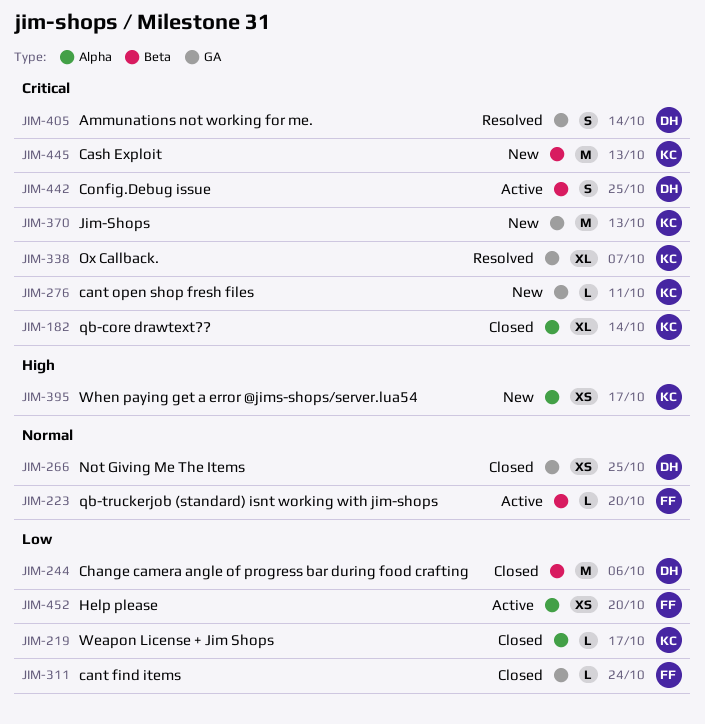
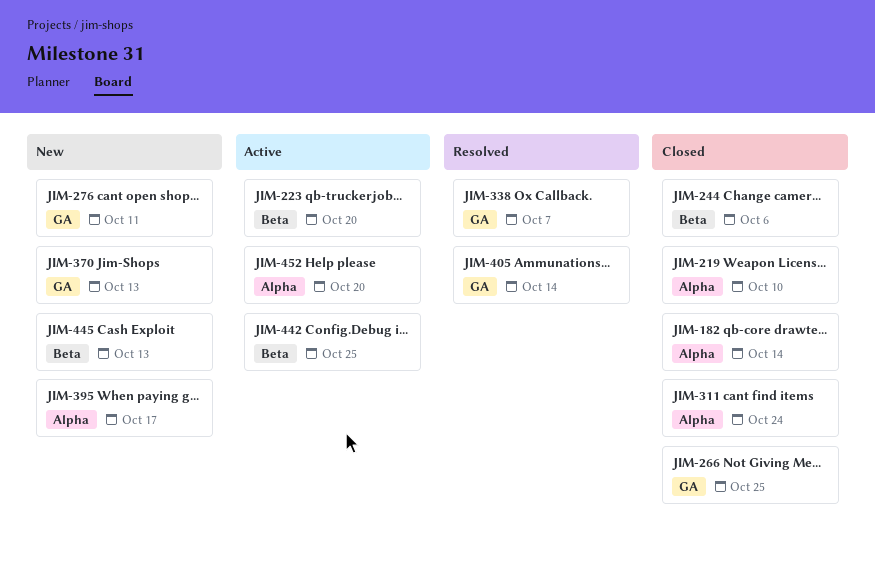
JIM-219, due: Oct 17 -> Oct 10
JIM-311, label: GA -> Alpha

